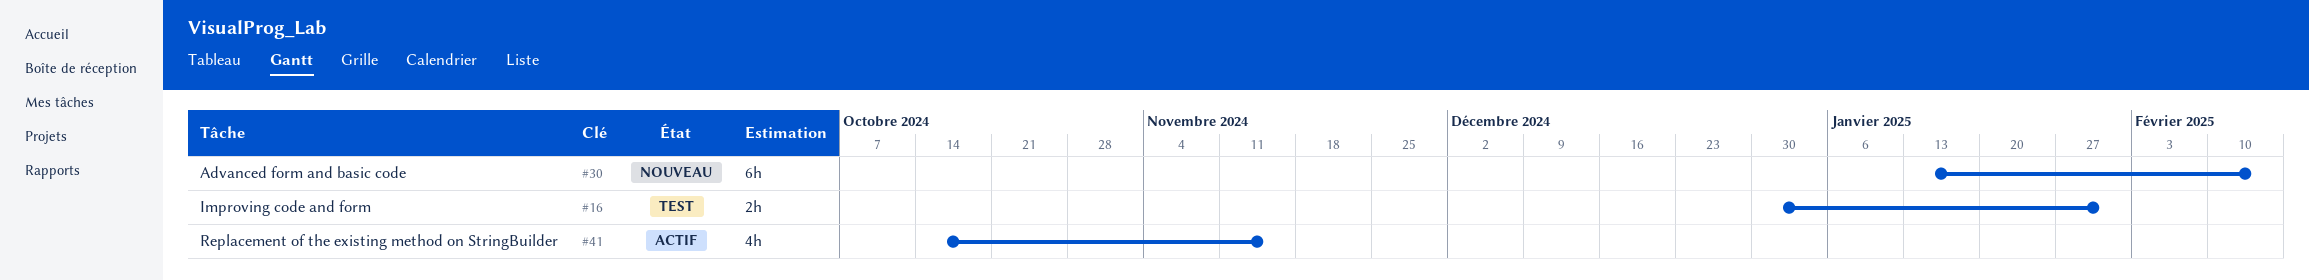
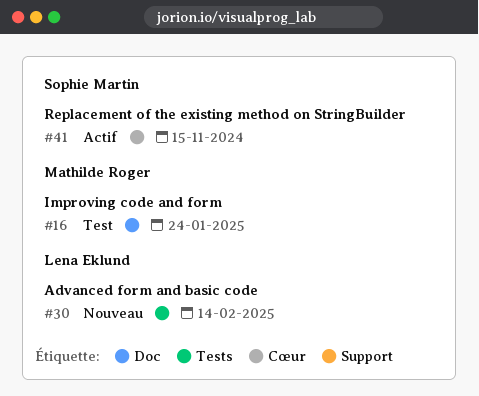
#16, due: Jan 31 -> Jan 24

